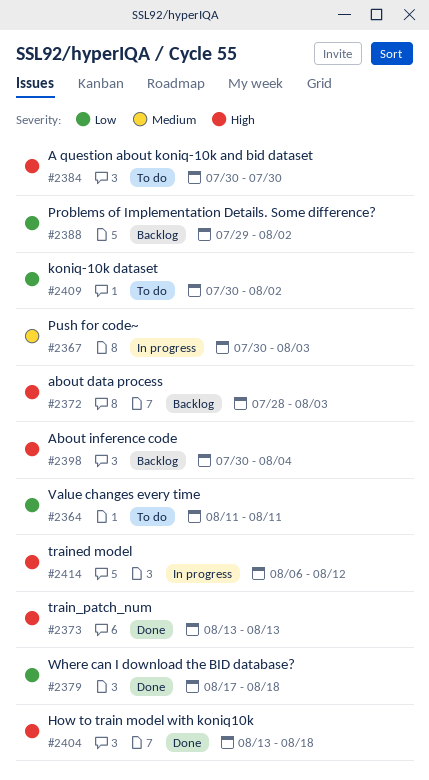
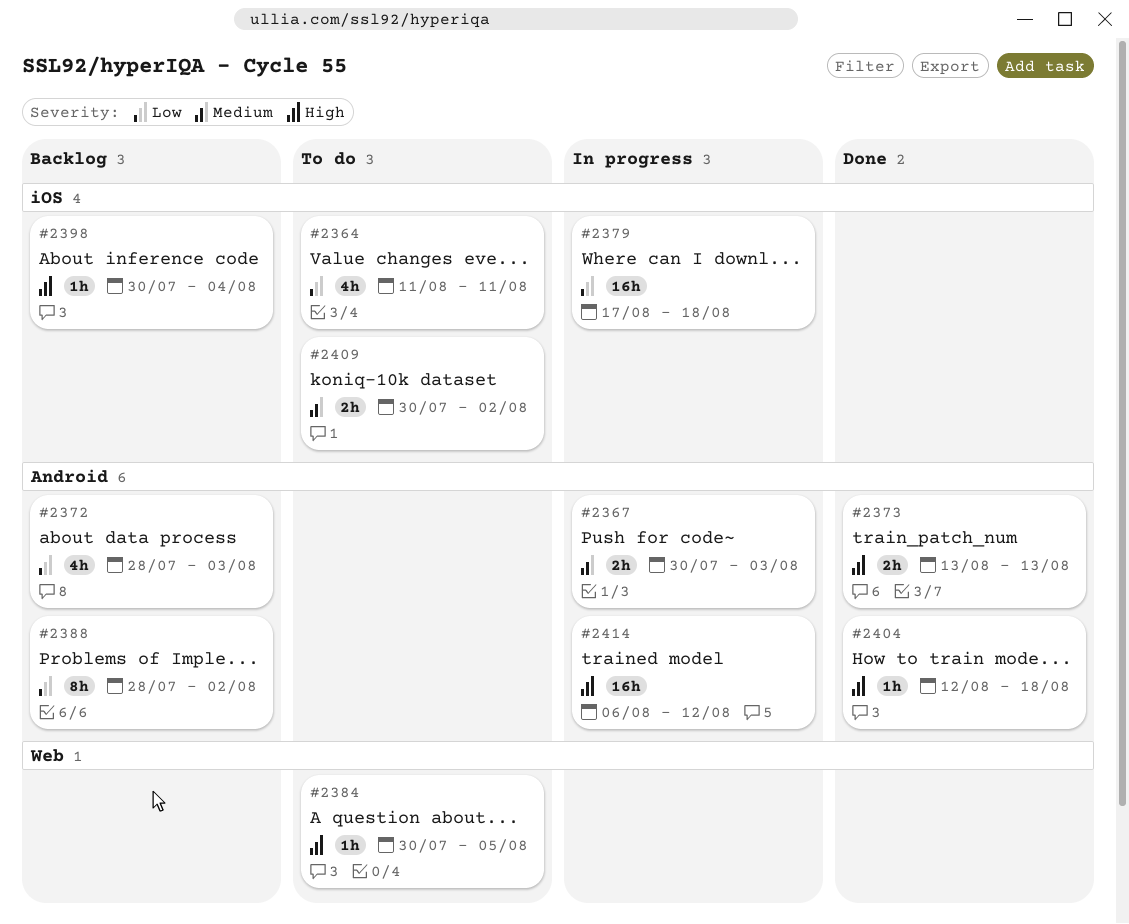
#2372, priority: High -> Low
#2379, status: Done -> In progress
#2384, due: Jul 30 -> Aug 5
#2388, start: Jul 29 -> Jul 28
#2404, start: Aug 13 -> Aug 12
#2409, priority: Low -> Medium

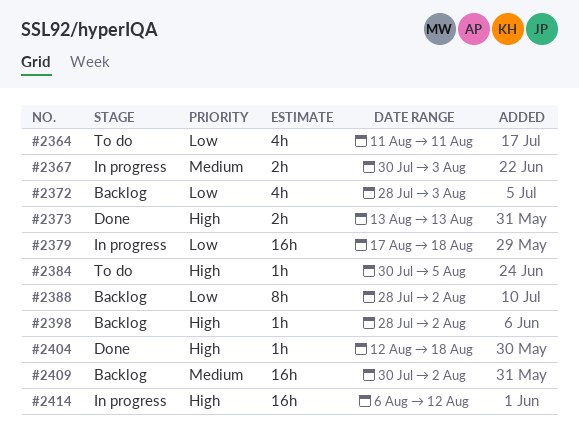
#2398, start: Jul 30 -> Jul 28
#2398, due: Aug 4 -> Aug 2
#2409, status: To do -> Backlog
#2409, estimate: 2h -> 16h

